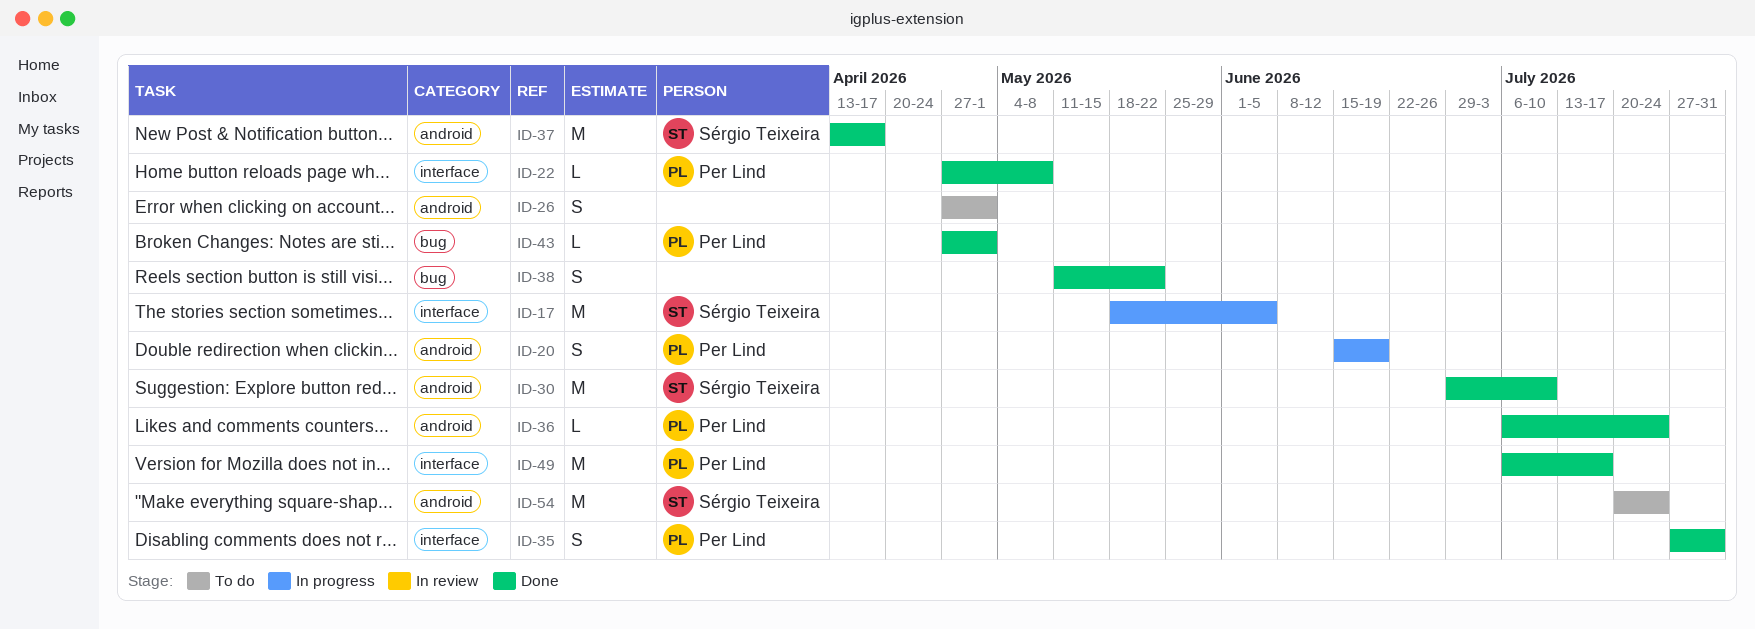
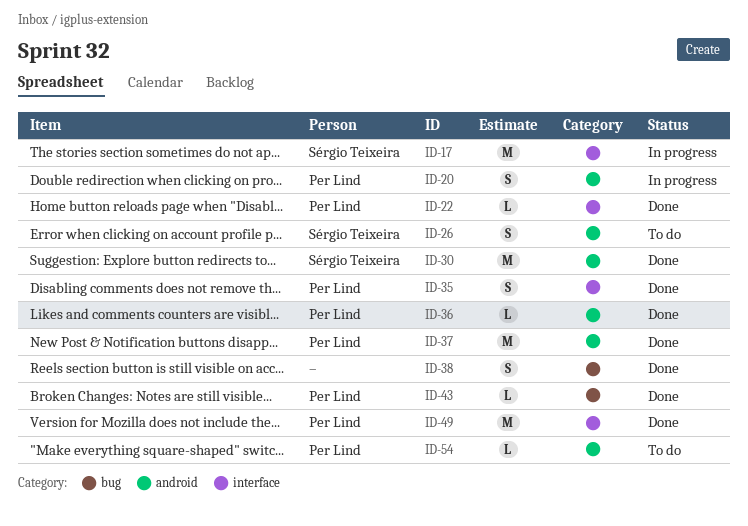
ID-26, owner: none -> Sérgio Teixeira
ID-37, owner: Sérgio Teixeira -> Per Lind
ID-54, owner: Sérgio Teixeira -> Per Lind
ID-54, estimate: M -> L

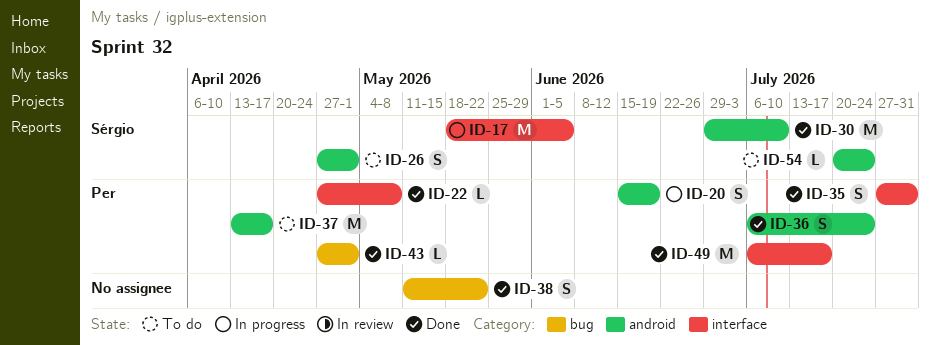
ID-36, estimate: L -> S
ID-37, status: Done -> To do
ID-54, owner: Per Lind -> Sérgio Teixeira

